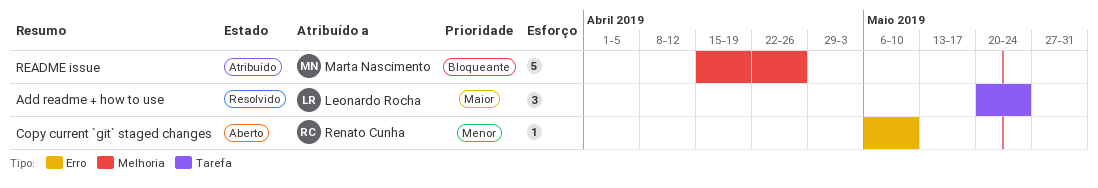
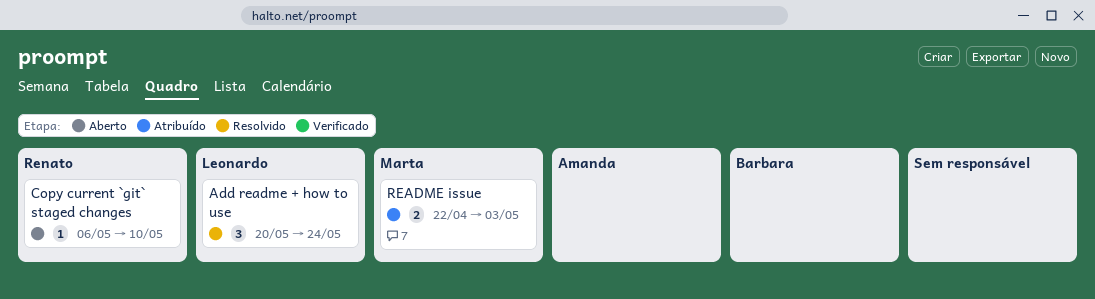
README issue, estimate: 5 -> 2
README issue, start: Apr 15 -> Apr 22
README issue, due: Apr 26 -> May 3

